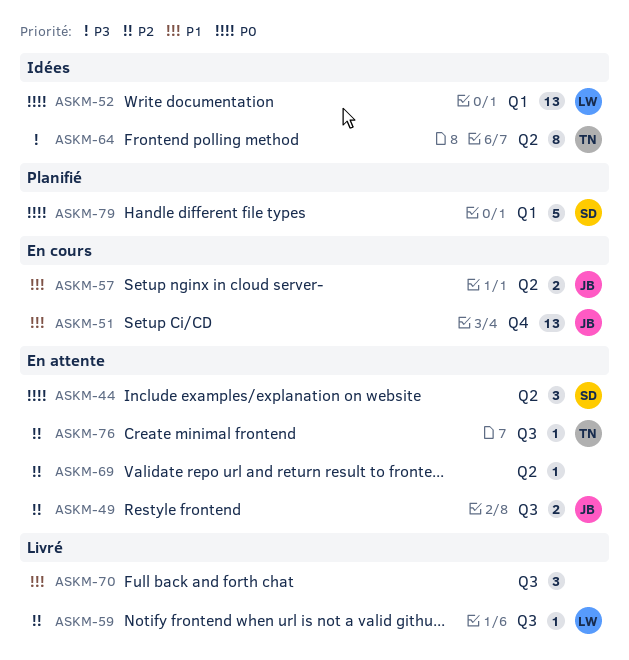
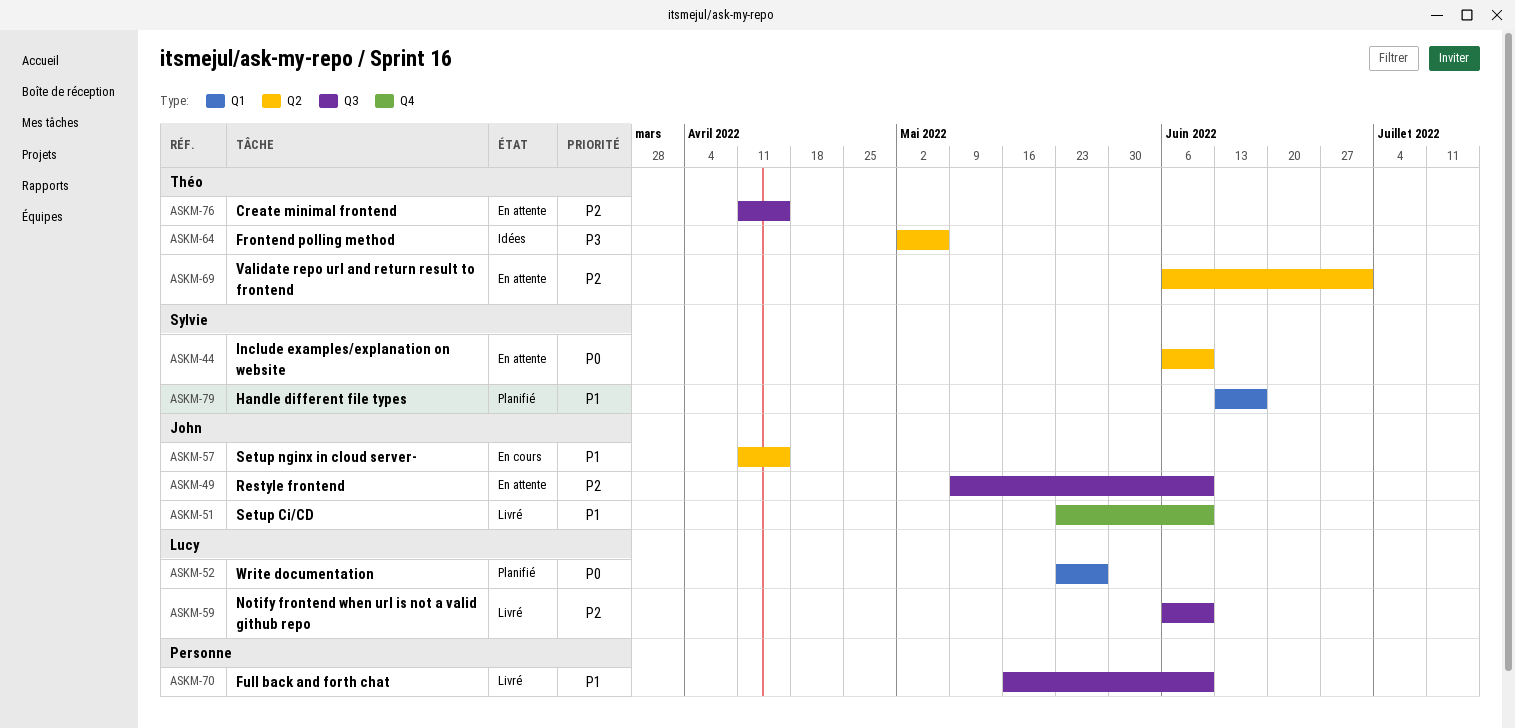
ASKM-51, status: En cours -> Livré
ASKM-52, status: Idées -> Planifié
ASKM-69, owner: none -> Théo
ASKM-79, priority: P0 -> P1

